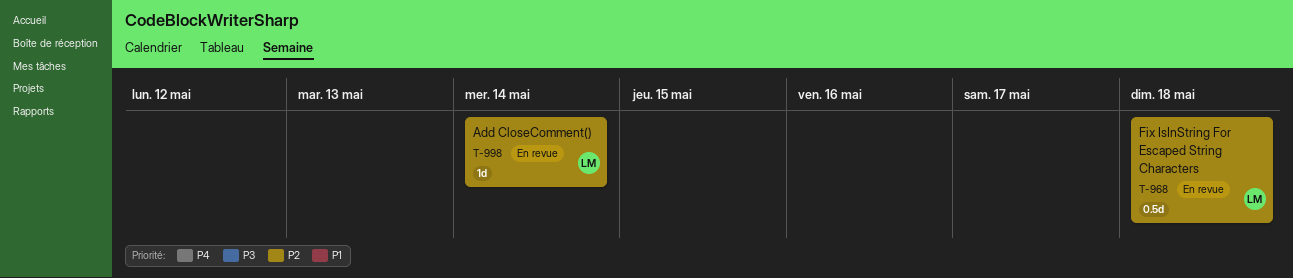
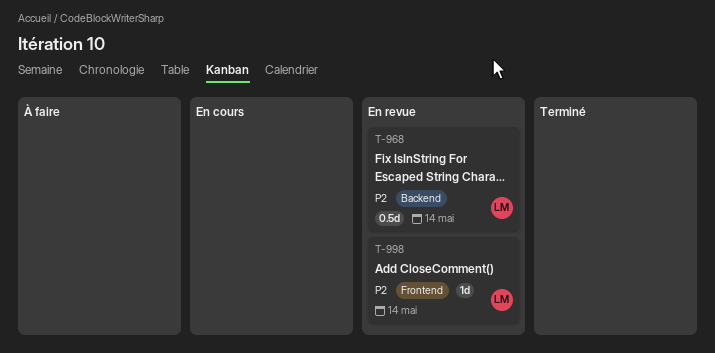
T-968, due: May 18 -> May 14

